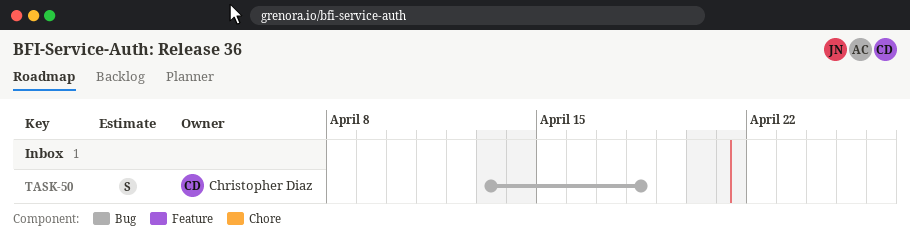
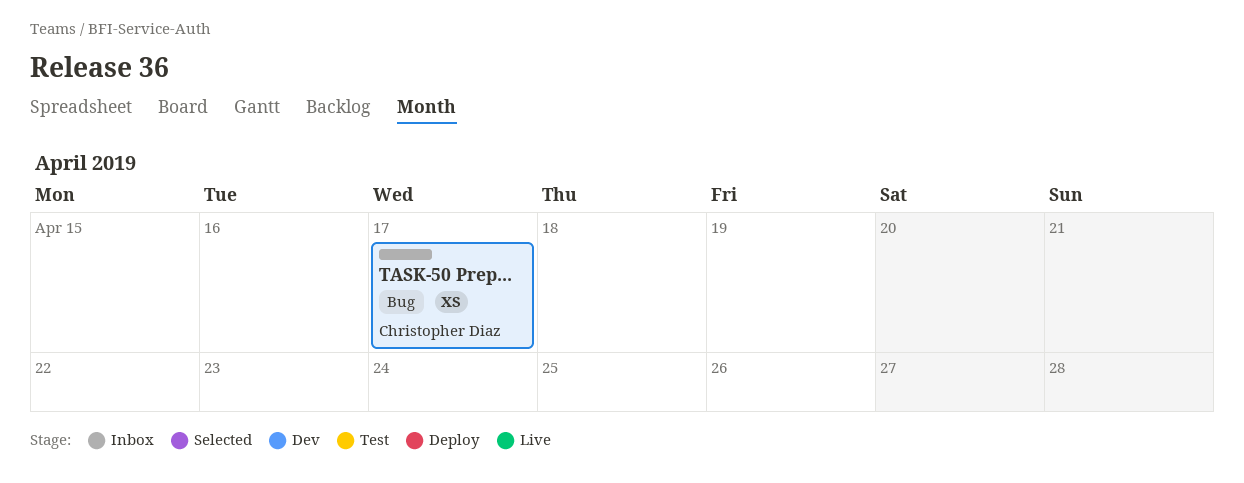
TASK-50, estimate: S -> XS
TASK-50, due: Apr 18 -> Apr 17

